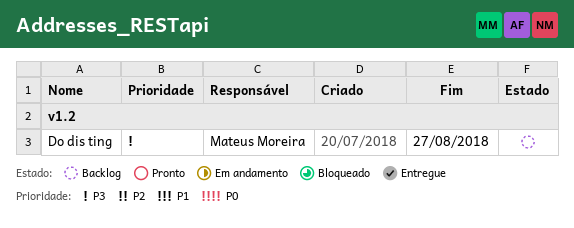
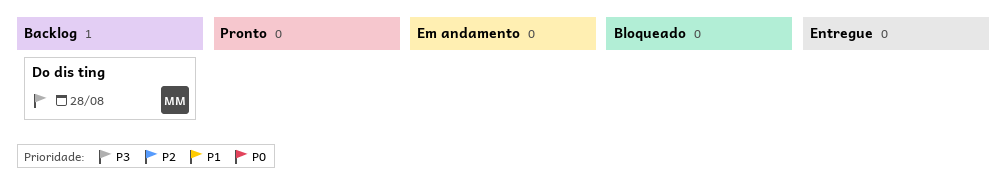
Do dis ting, due: Aug 27 -> Aug 28

